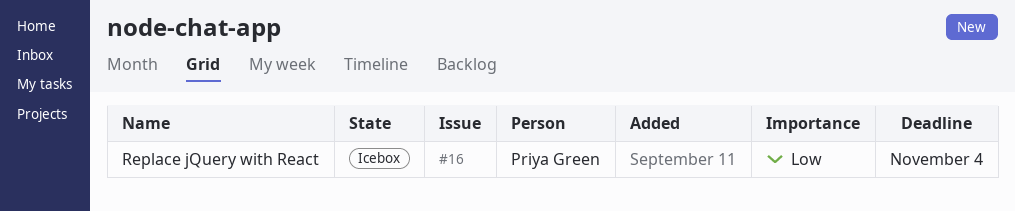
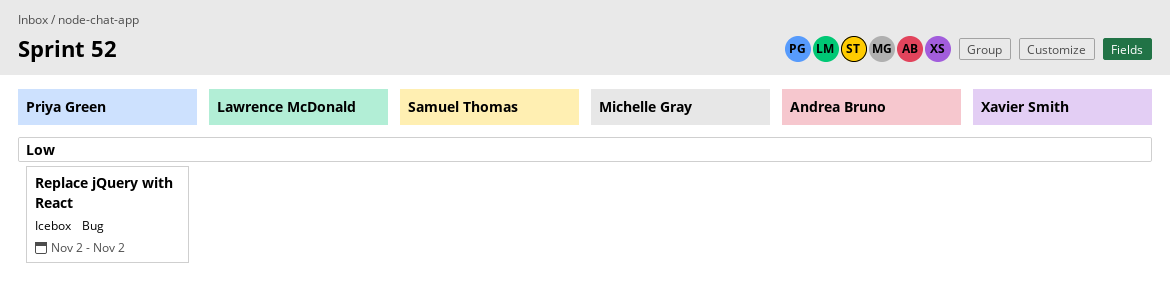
Replace jQuery with React, due: Nov 4 -> Nov 2

